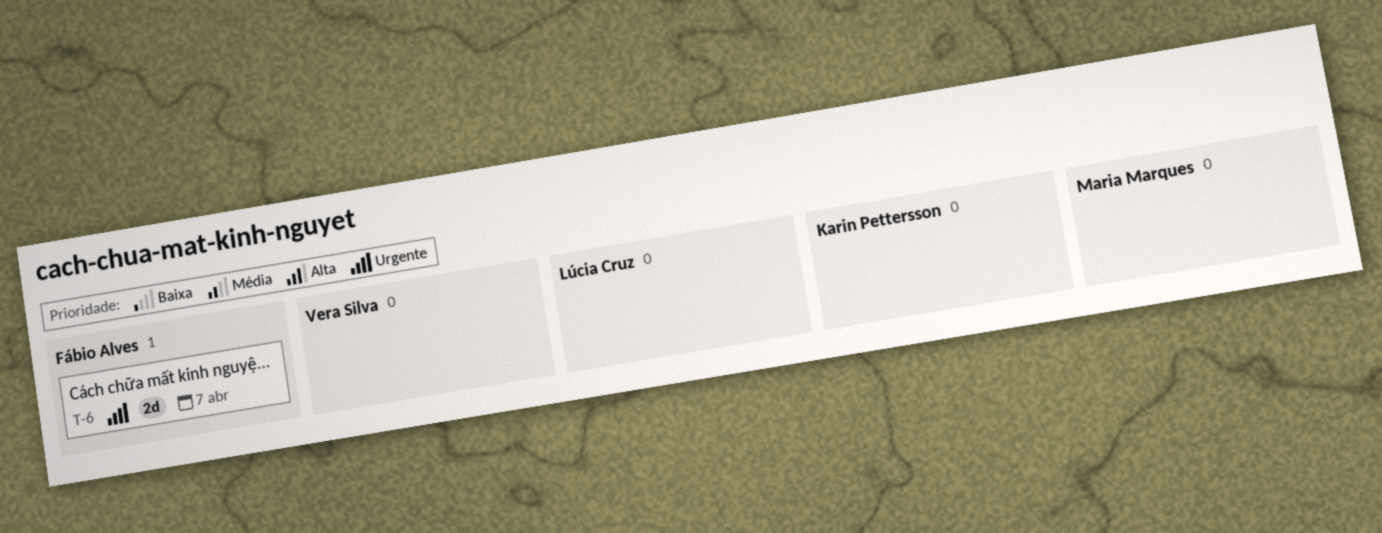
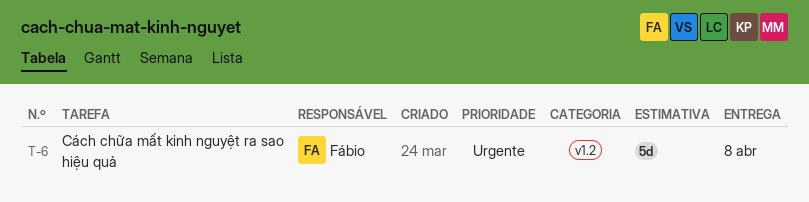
T-6, estimate: 2d -> 5d
T-6, due: Apr 7 -> Apr 8

